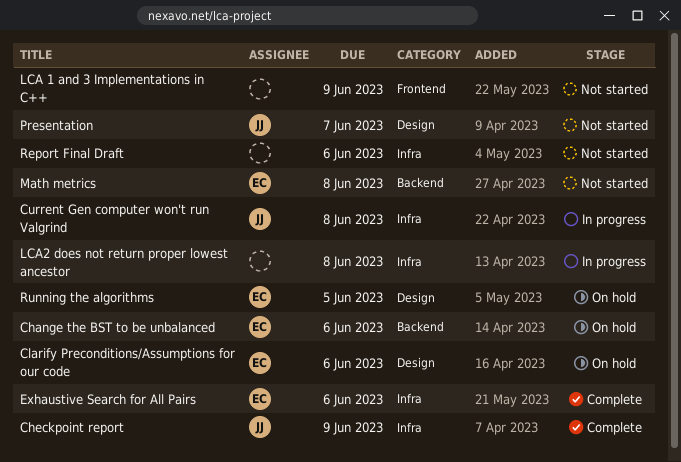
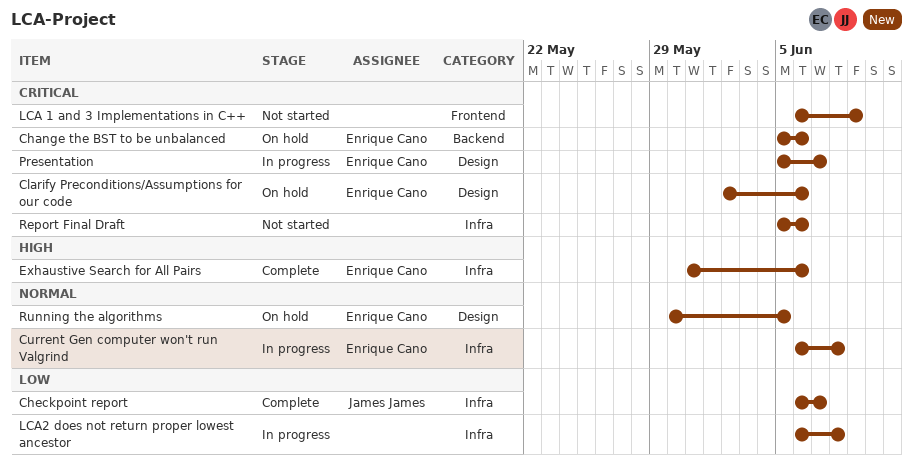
Checkpoint report, due: Jun 9 -> Jun 7
Current Gen computer won't run Valgrind, owner: James James -> Enrique Cano
Math metrics: present -> none
Presentation, status: Not started -> In progress
Presentation, owner: James James -> Enrique Cano

